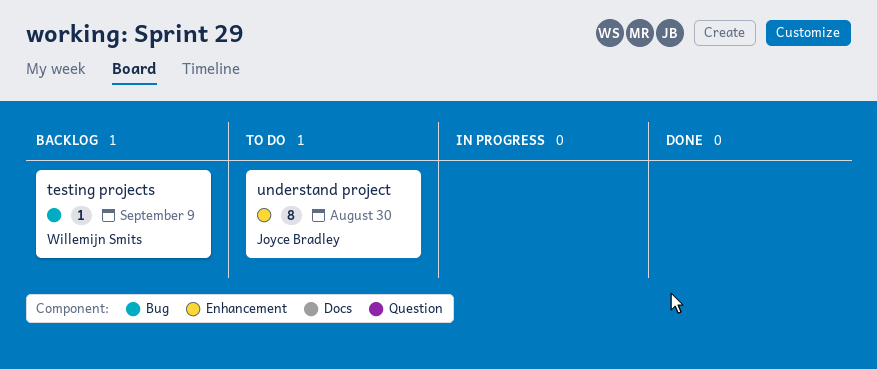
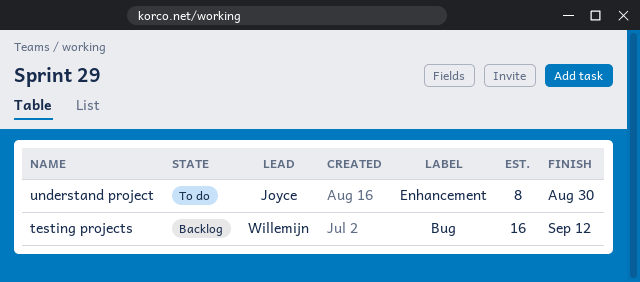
testing projects, estimate: 1 -> 16
testing projects, due: Sep 9 -> Sep 12

